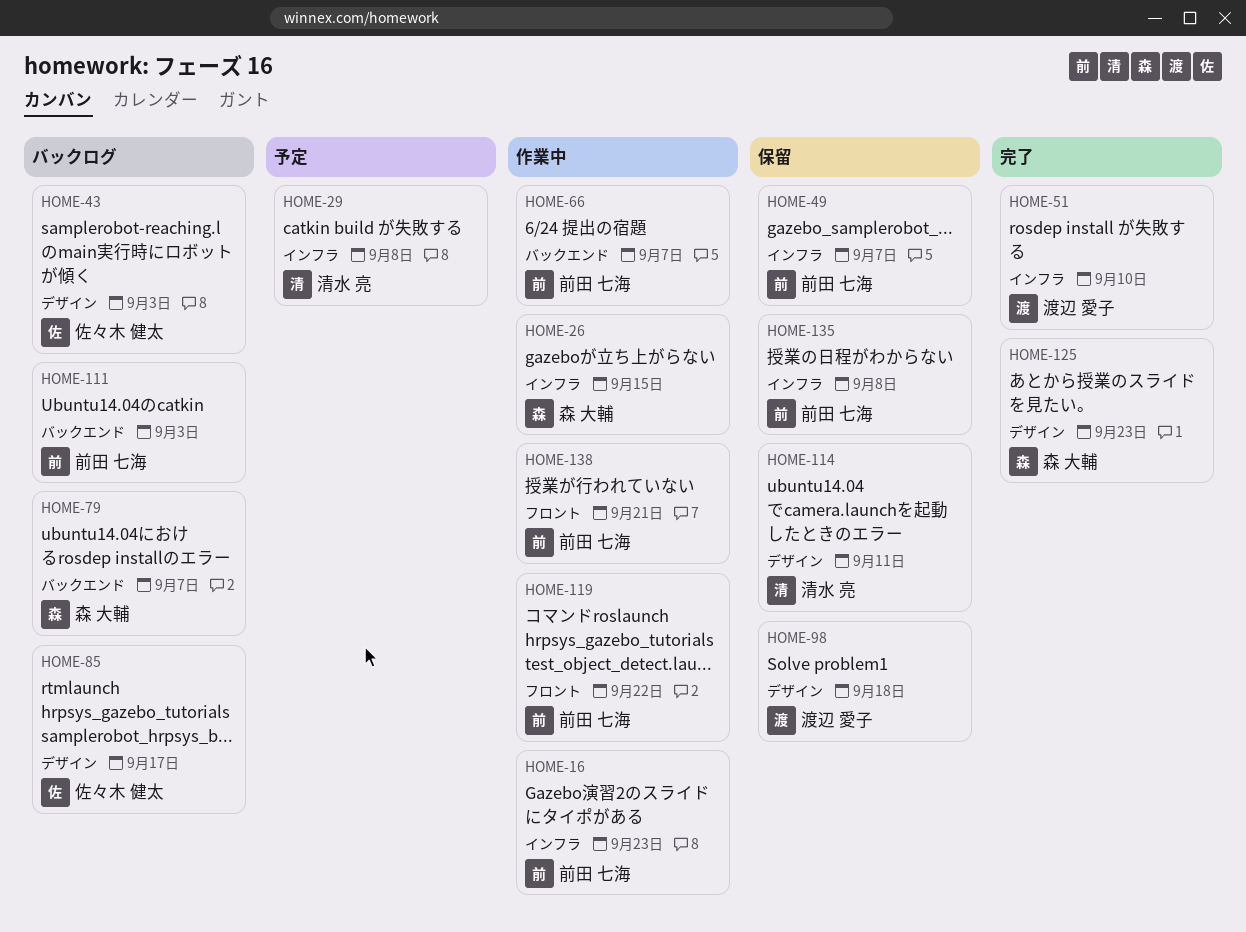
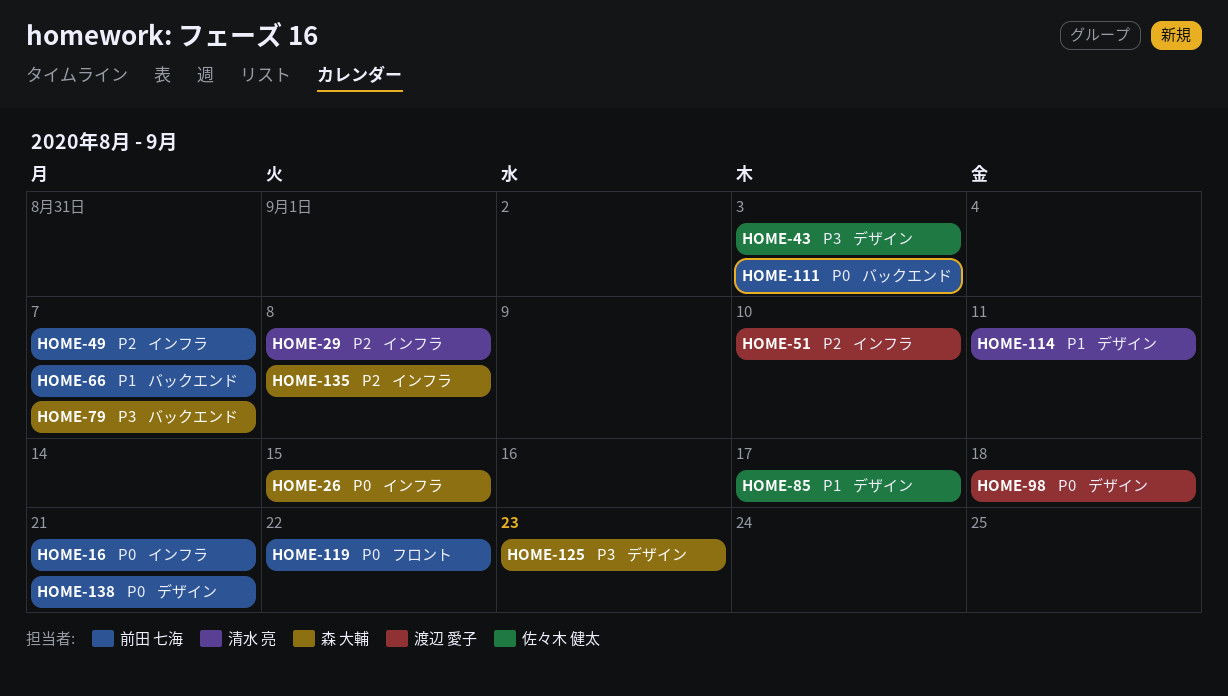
HOME-16, due: Sep 23 -> Sep 21
HOME-135, owner: 前田 七海 -> 森 大輔
HOME-138, label: フロント -> デザイン

